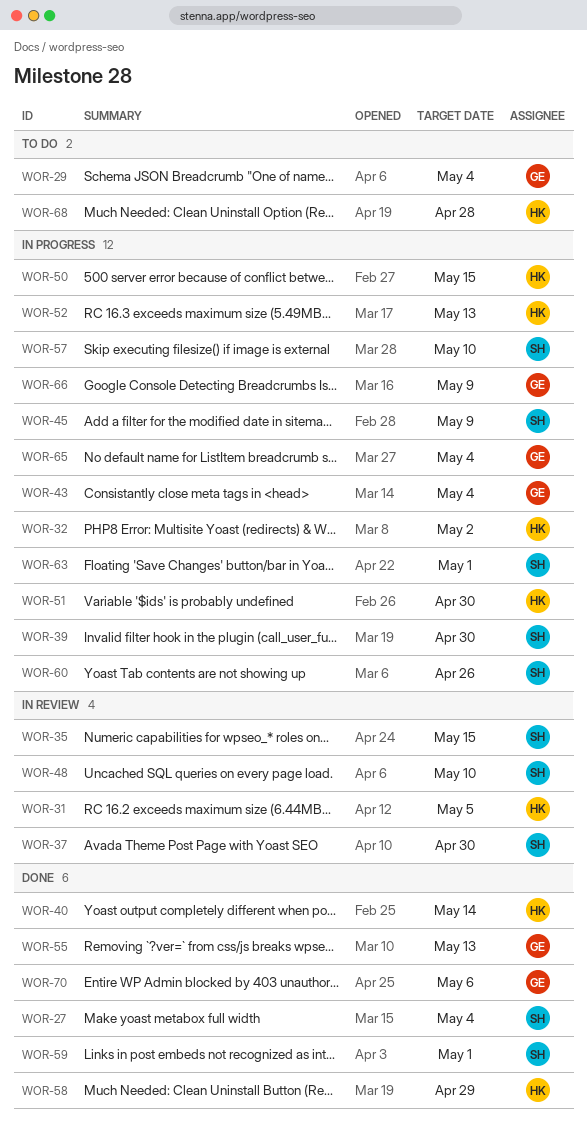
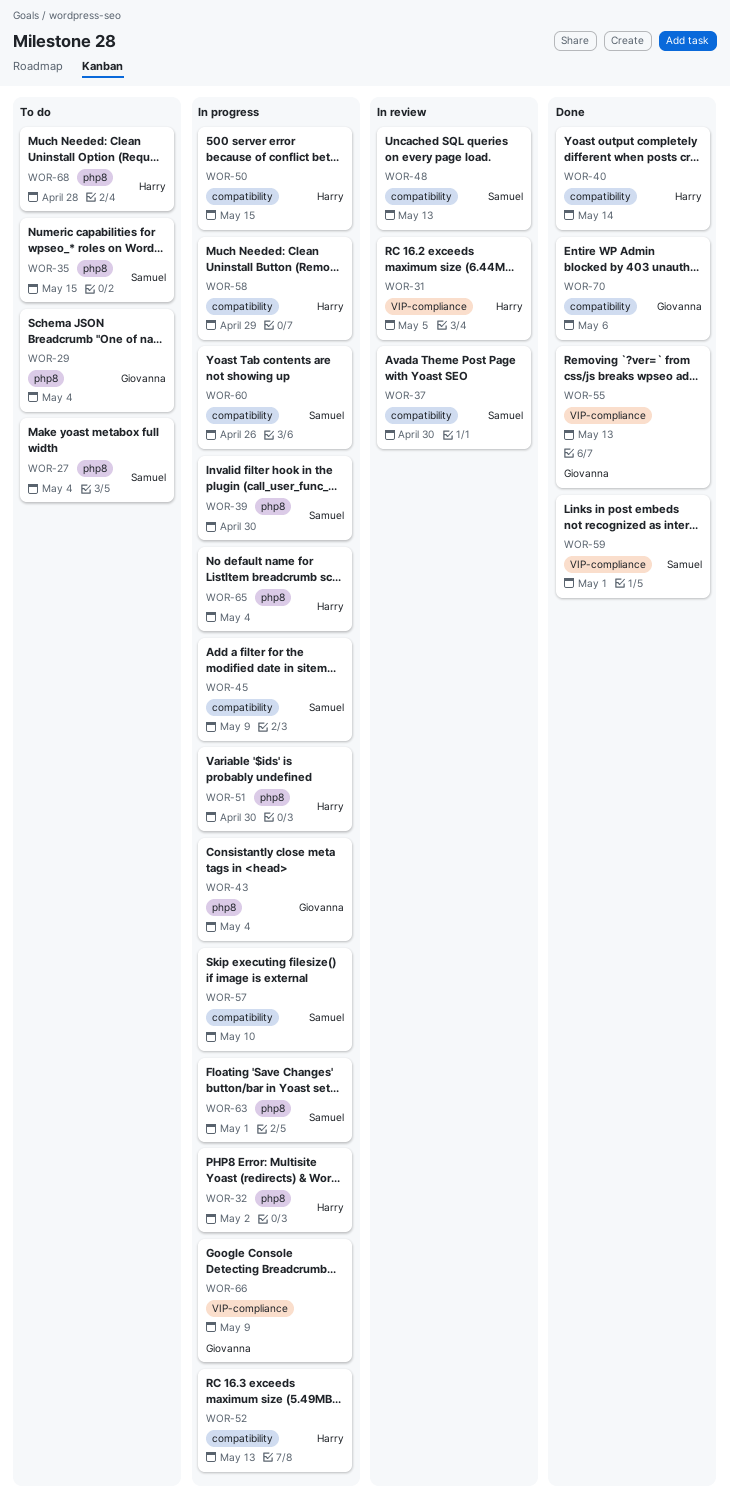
WOR-27, status: Done -> To do
WOR-35, status: In review -> To do
WOR-48, due: May 10 -> May 13
WOR-58, status: Done -> In progress
WOR-65, owner: Giovanna -> Harry

